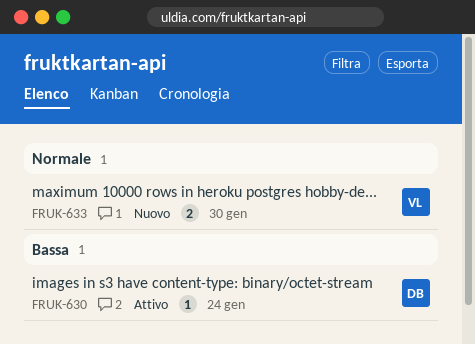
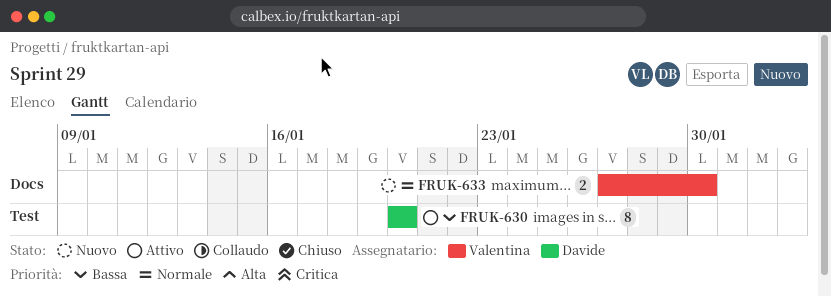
FRUK-630, estimate: 1 -> 8
FRUK-630, due: Jan 24 -> Jan 20

